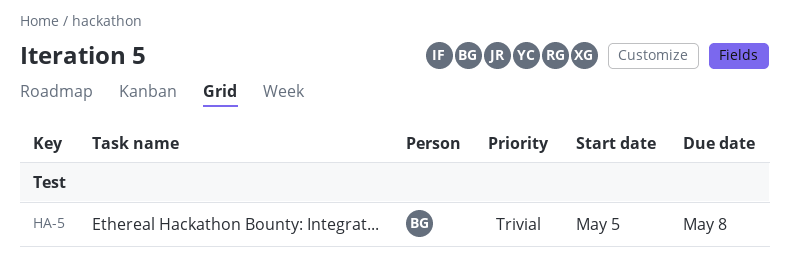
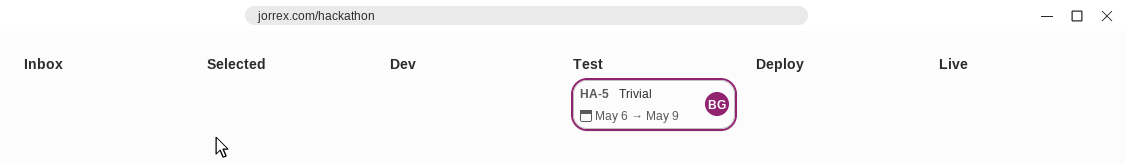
HA-5, start: May 5 -> May 6
HA-5, due: May 8 -> May 9

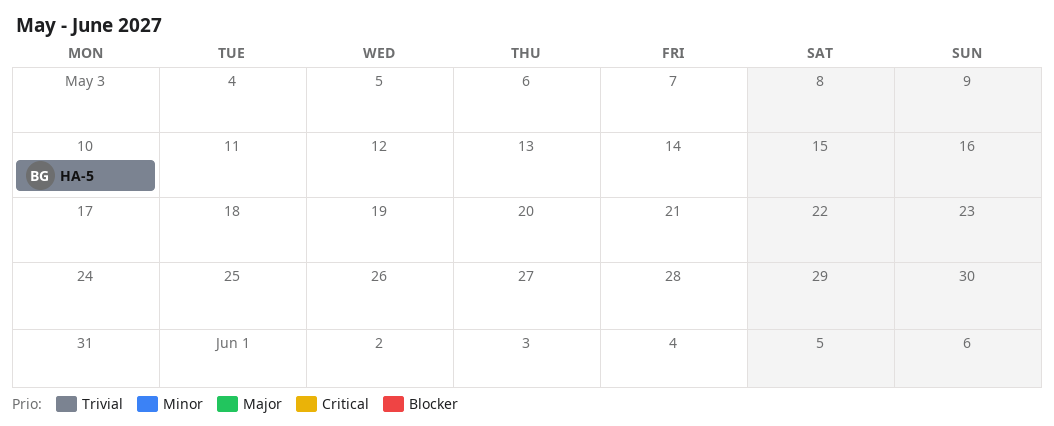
HA-5, start: May 6 -> May 10
HA-5, due: May 9 -> May 10

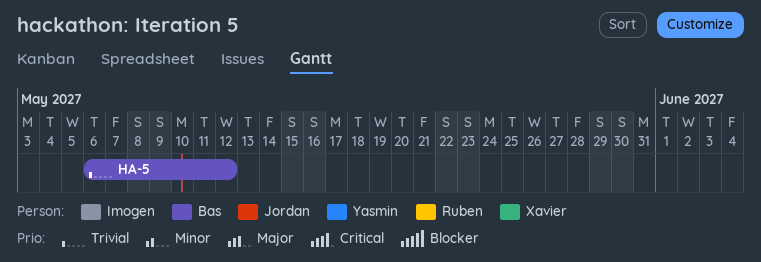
HA-5, start: May 10 -> May 6
HA-5, due: May 10 -> May 12

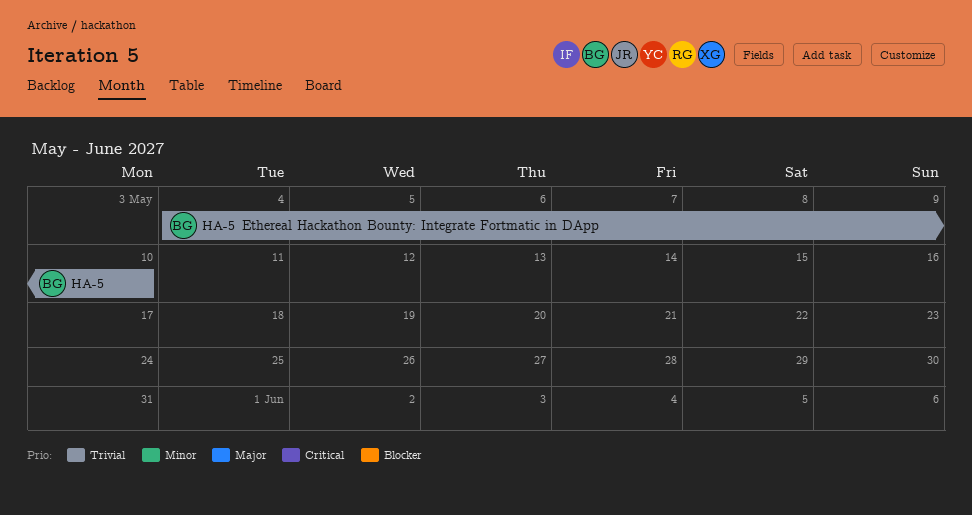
HA-5, start: May 6 -> May 4
HA-5, due: May 12 -> May 10

